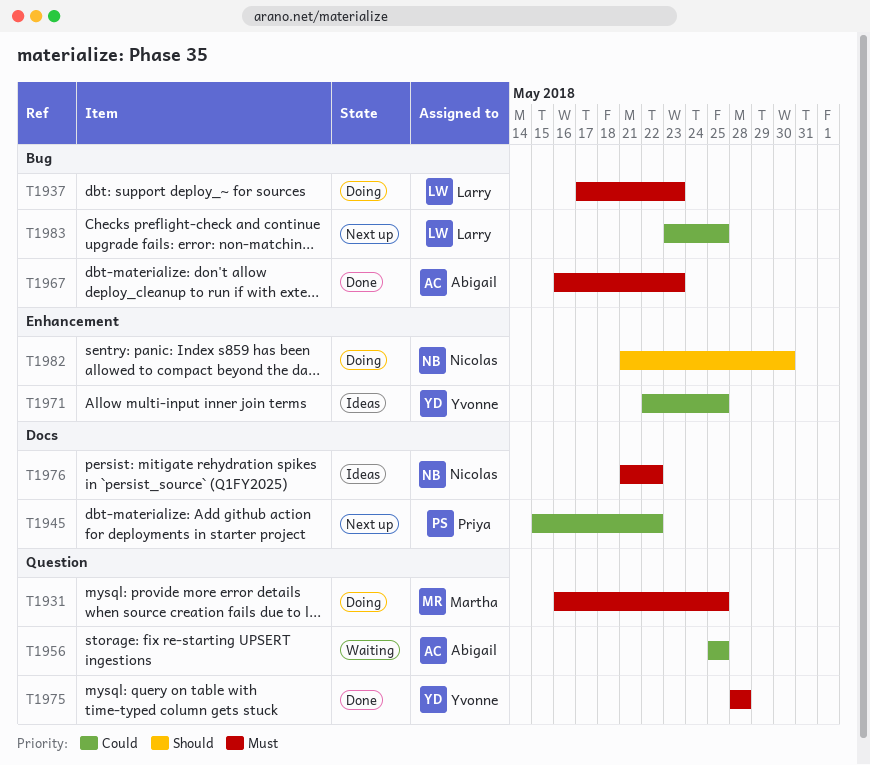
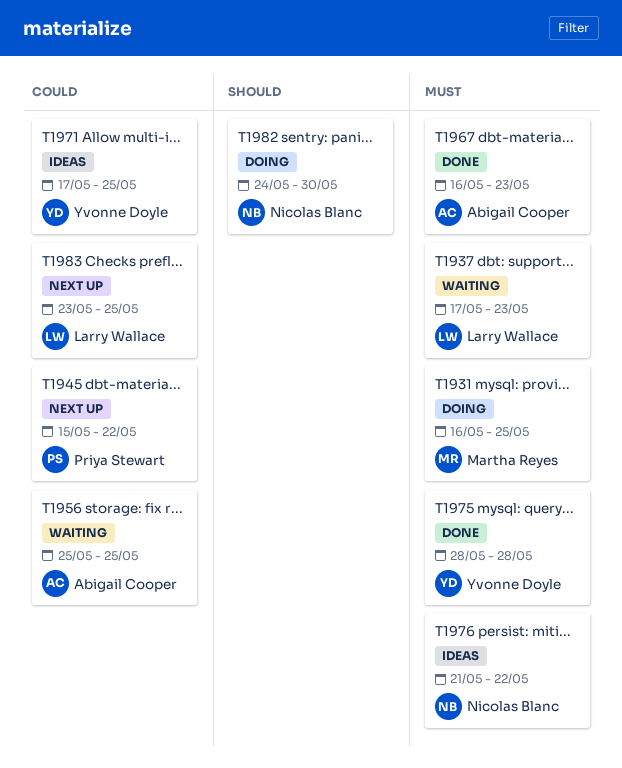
T1937, status: Doing -> Waiting
T1971, start: May 22 -> May 17
T1982, start: May 21 -> May 24

